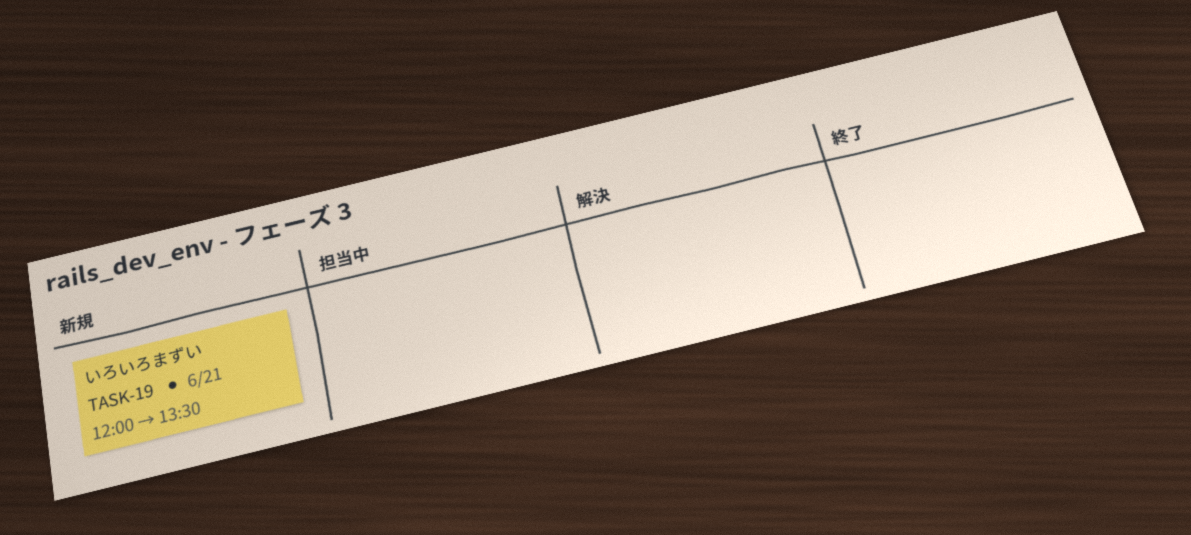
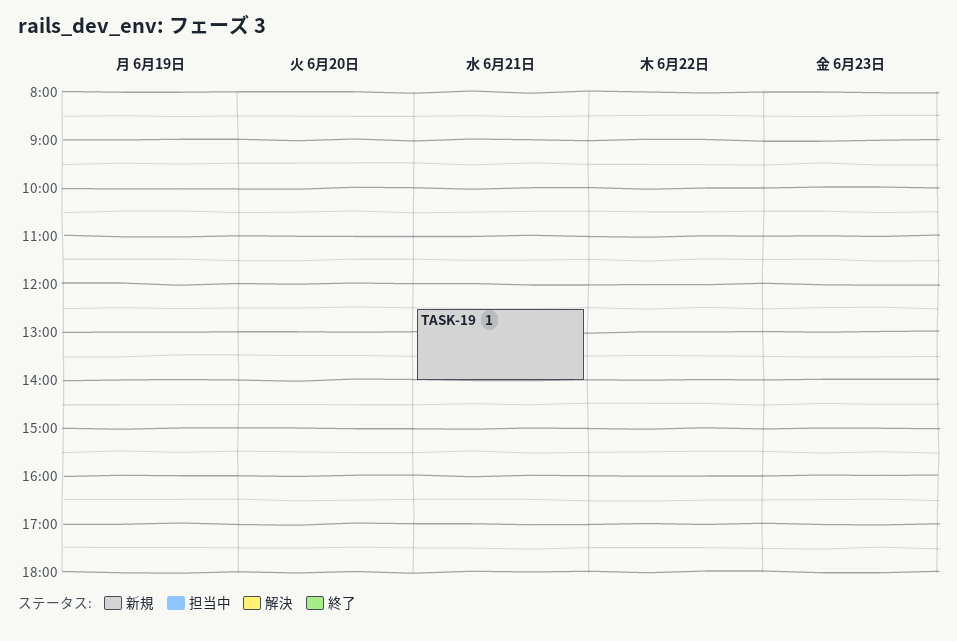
TASK-19, begins: 12:00 -> 12:30
TASK-19, ends: 13:30 -> 14:00

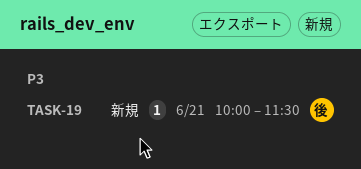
TASK-19, begins: 12:30 -> 10:00
TASK-19, ends: 14:00 -> 11:30

